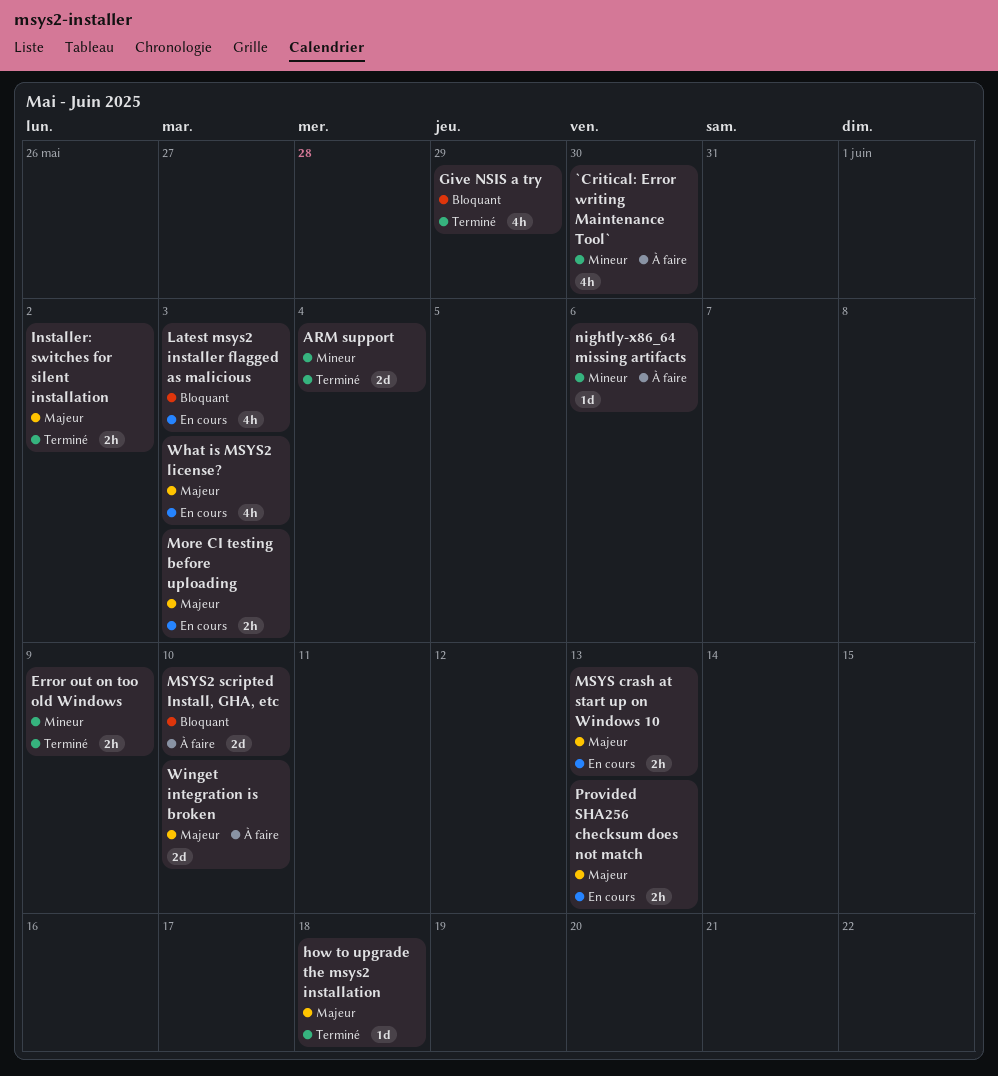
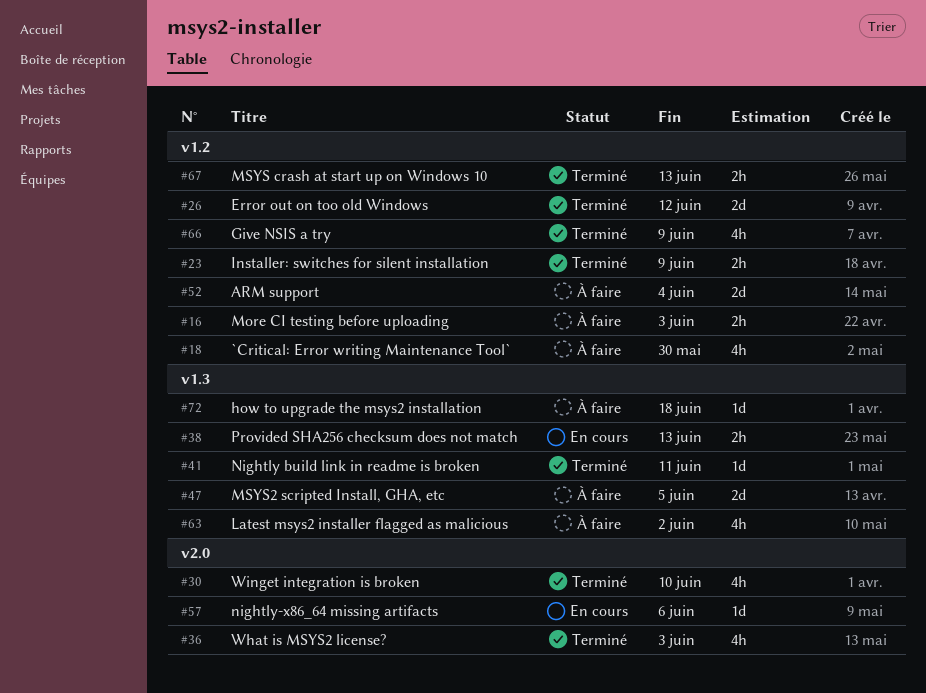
ARM support, status: Terminé -> À faire
Error out on too old Windows, estimate: 2h -> 2d
Error out on too old Windows, due: Jun 9 -> Jun 12
Give NSIS a try, due: May 29 -> Jun 9
how to upgrade the msys2 installation, status: Terminé -> À faire
Installer: switches for silent installation, due: Jun 2 -> Jun 9
Latest msys2 installer flagged as malicious, status: En cours -> À faire
Latest msys2 installer flagged as malicious, due: Jun 3 -> Jun 2
More CI testing before uploading, status: En cours -> À faire
MSYS crash at start up on Windows 10, status: En cours -> Terminé
MSYS2 scripted Install, GHA, etc, due: Jun 10 -> Jun 5
Nightly build link in readme is broken: none -> present
nightly-x86_64 missing artifacts, status: À faire -> En cours
What is MSYS2 license?, status: En cours -> Terminé
Winget integration is broken, status: À faire -> Terminé
Winget integration is broken, estimate: 2d -> 4h

